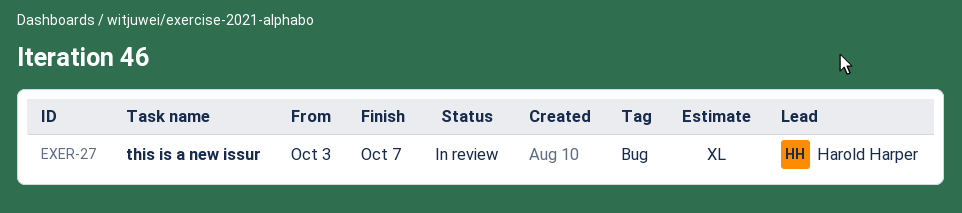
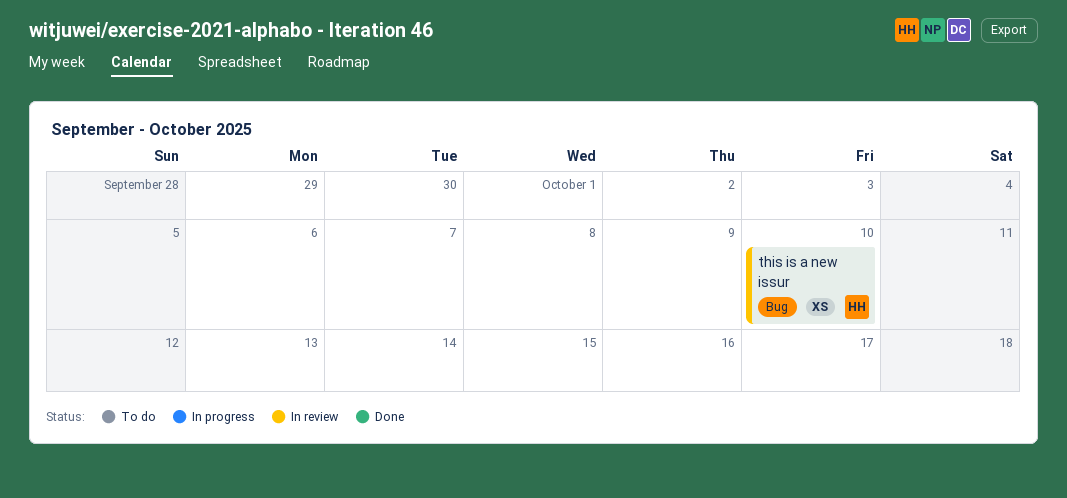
this is a new issur, estimate: XL -> XS
this is a new issur, due: Oct 7 -> Oct 10

